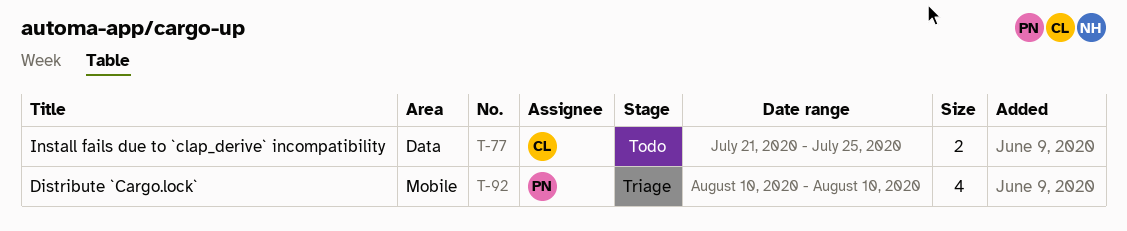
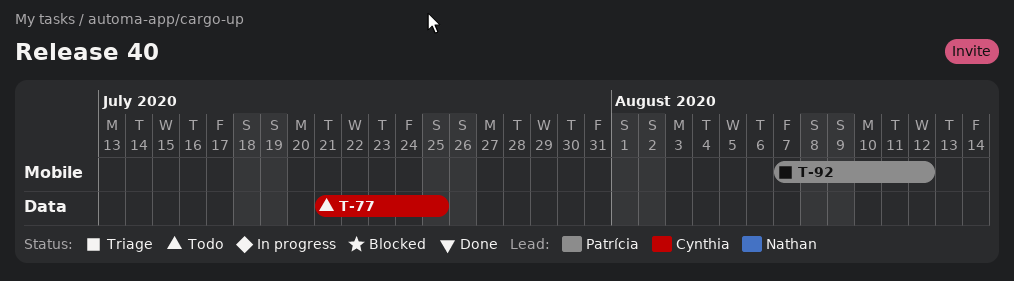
T-92, start: Aug 10 -> Aug 7
T-92, due: Aug 10 -> Aug 12

